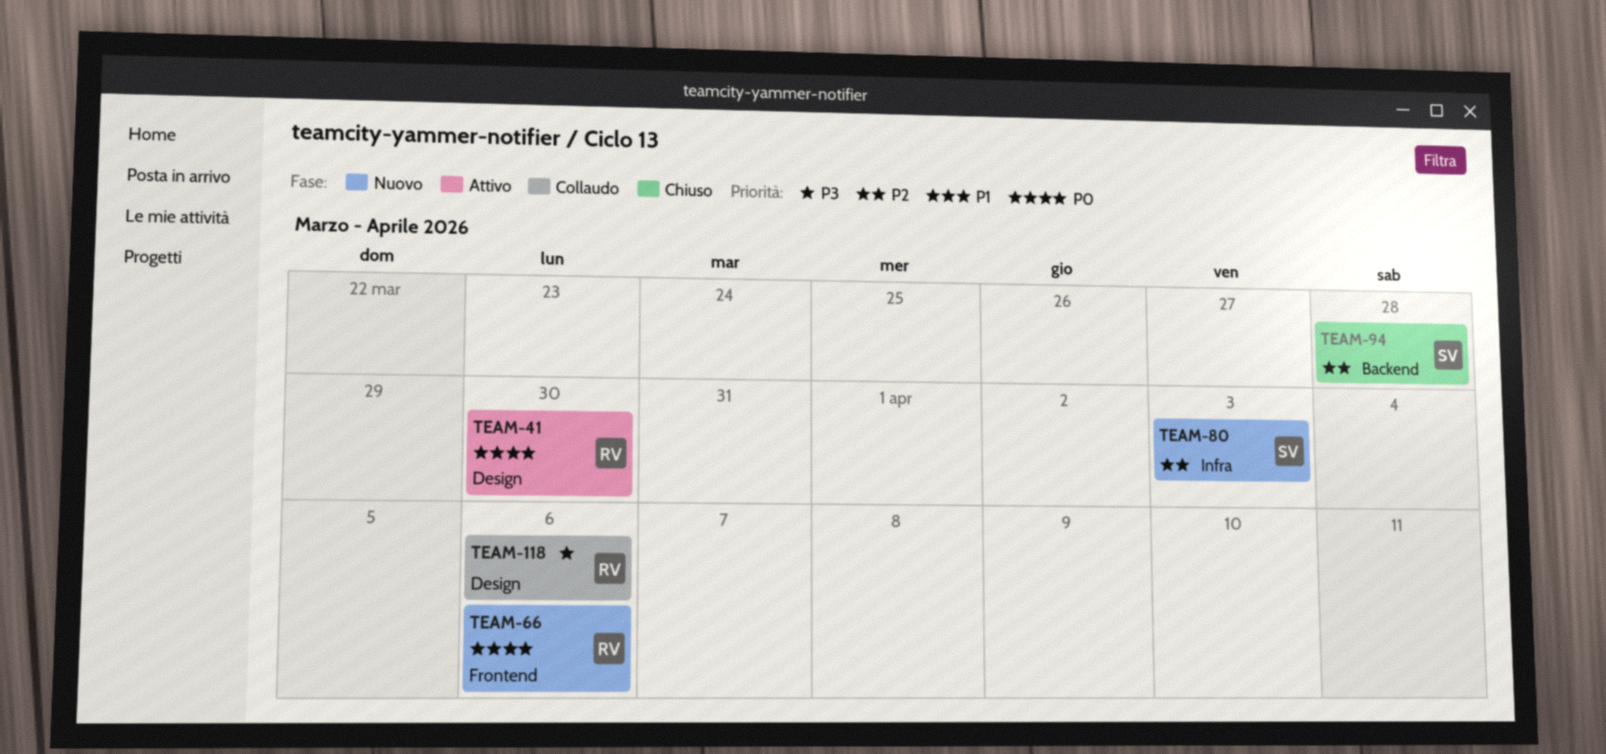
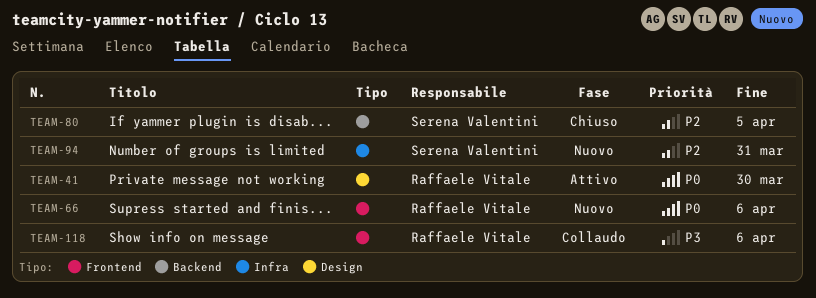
TEAM-80, status: Nuovo -> Chiuso
TEAM-80, label: Infra -> Backend
TEAM-80, due: Apr 3 -> Apr 5
TEAM-94, status: Chiuso -> Nuovo
TEAM-94, label: Backend -> Infra
TEAM-94, due: Mar 28 -> Mar 31
TEAM-118, label: Design -> Frontend

